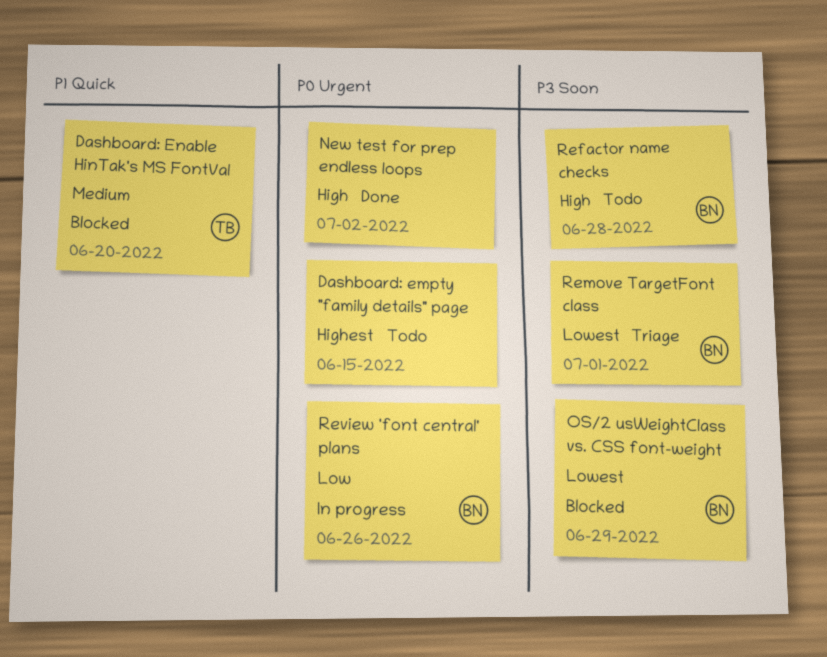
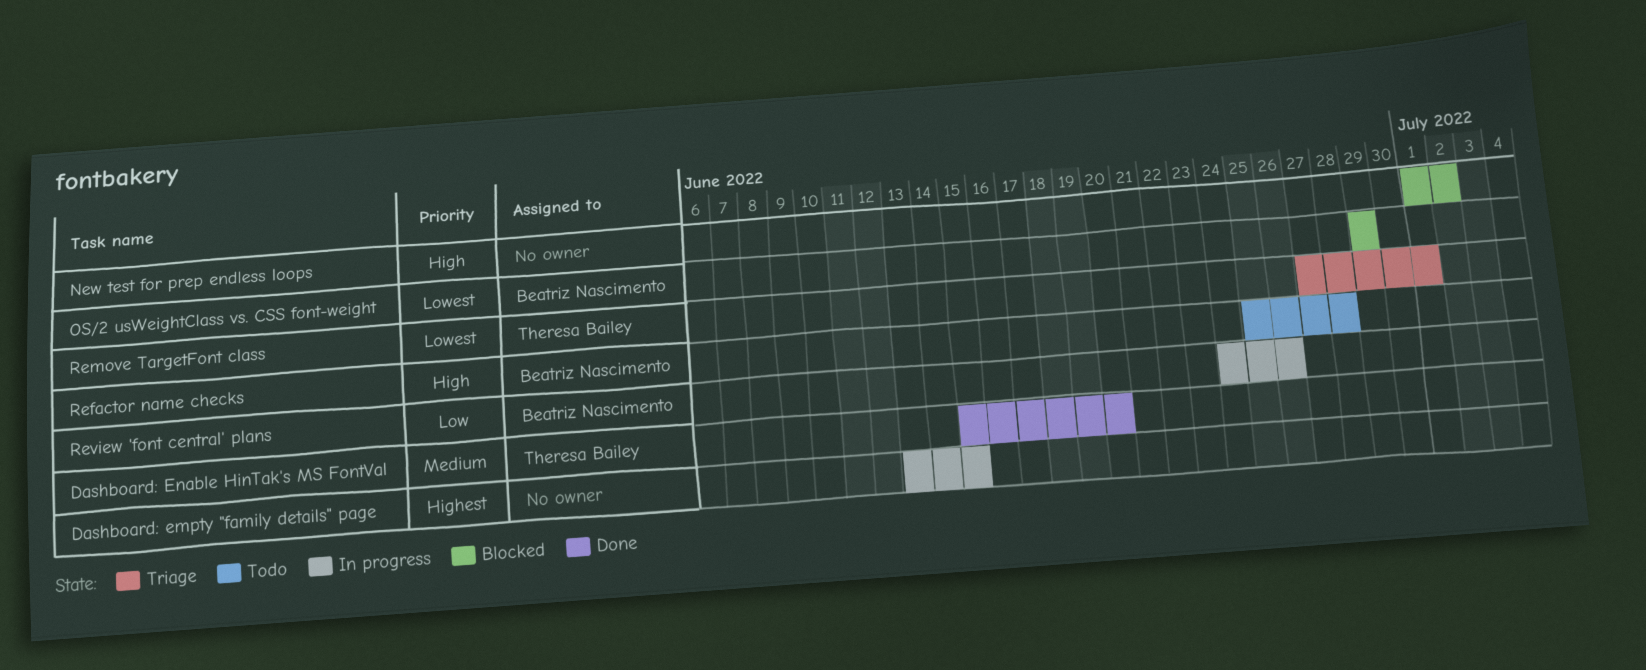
Dashboard: empty "family details" page, status: Todo -> In progress
Dashboard: Enable HinTak's MS FontVal, status: Blocked -> Done
New test for prep endless loops, status: Done -> Blocked
Remove TargetFont class, owner: Beatriz Nascimento -> Theresa Bailey

